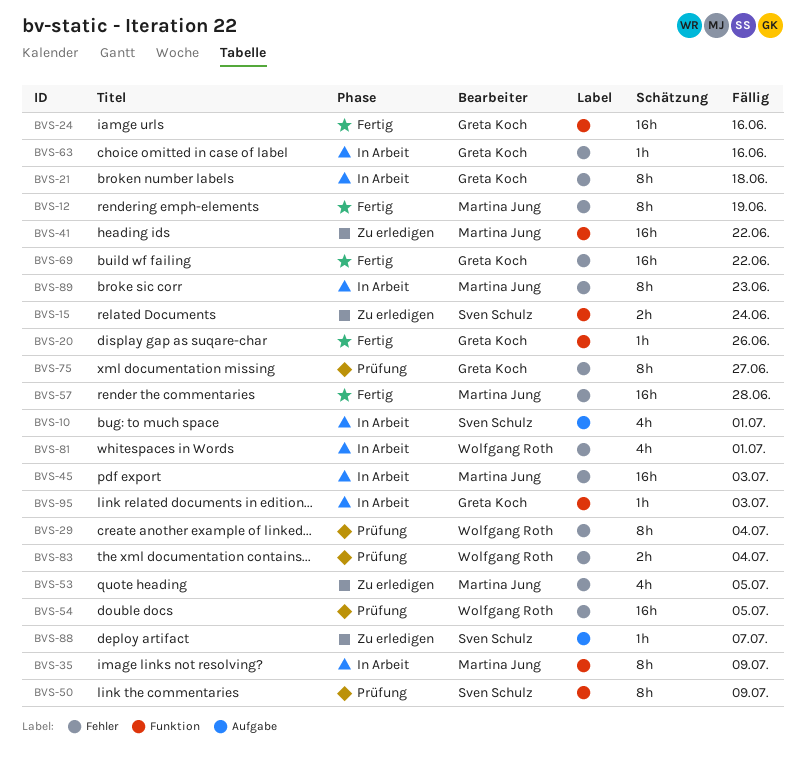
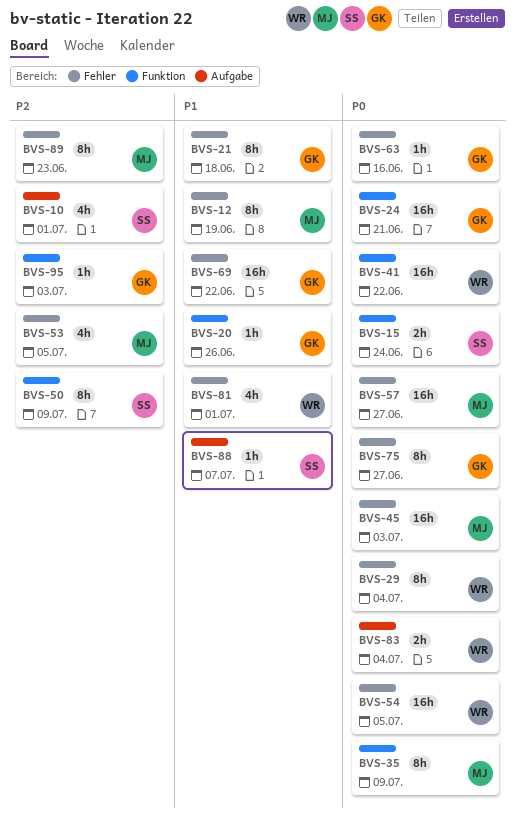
BVS-24, due: Jun 16 -> Jun 21
BVS-41, owner: Martina Jung -> Wolfgang Roth
BVS-57, due: Jun 28 -> Jun 27
BVS-83, label: Fehler -> Aufgabe

